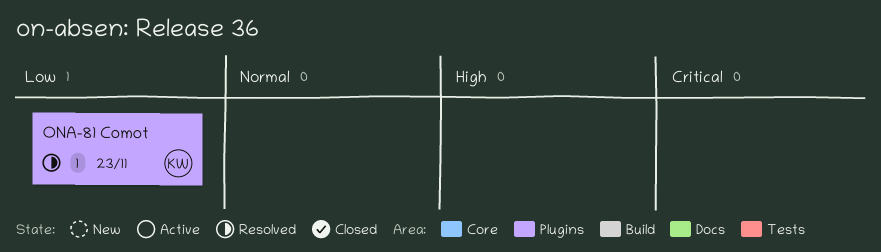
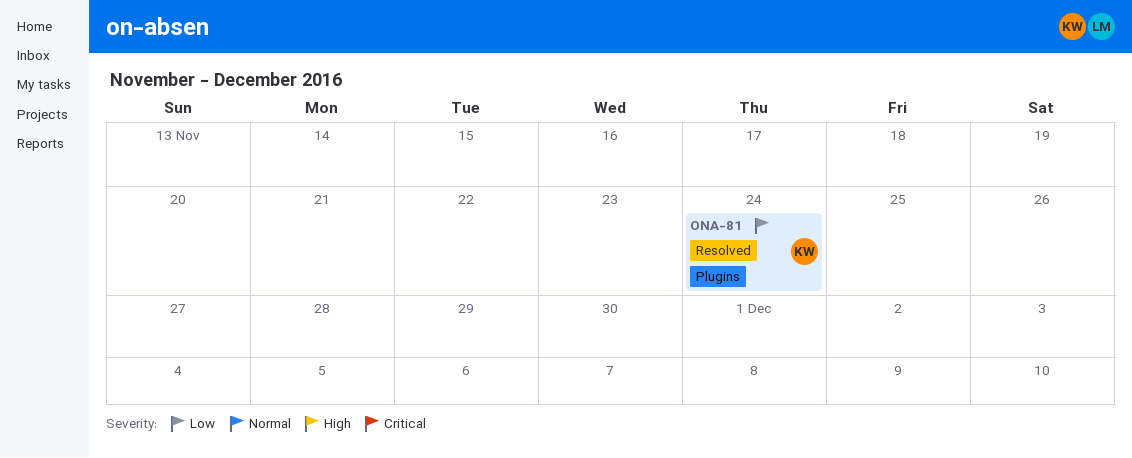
ONA-81, due: Nov 23 -> Nov 24

